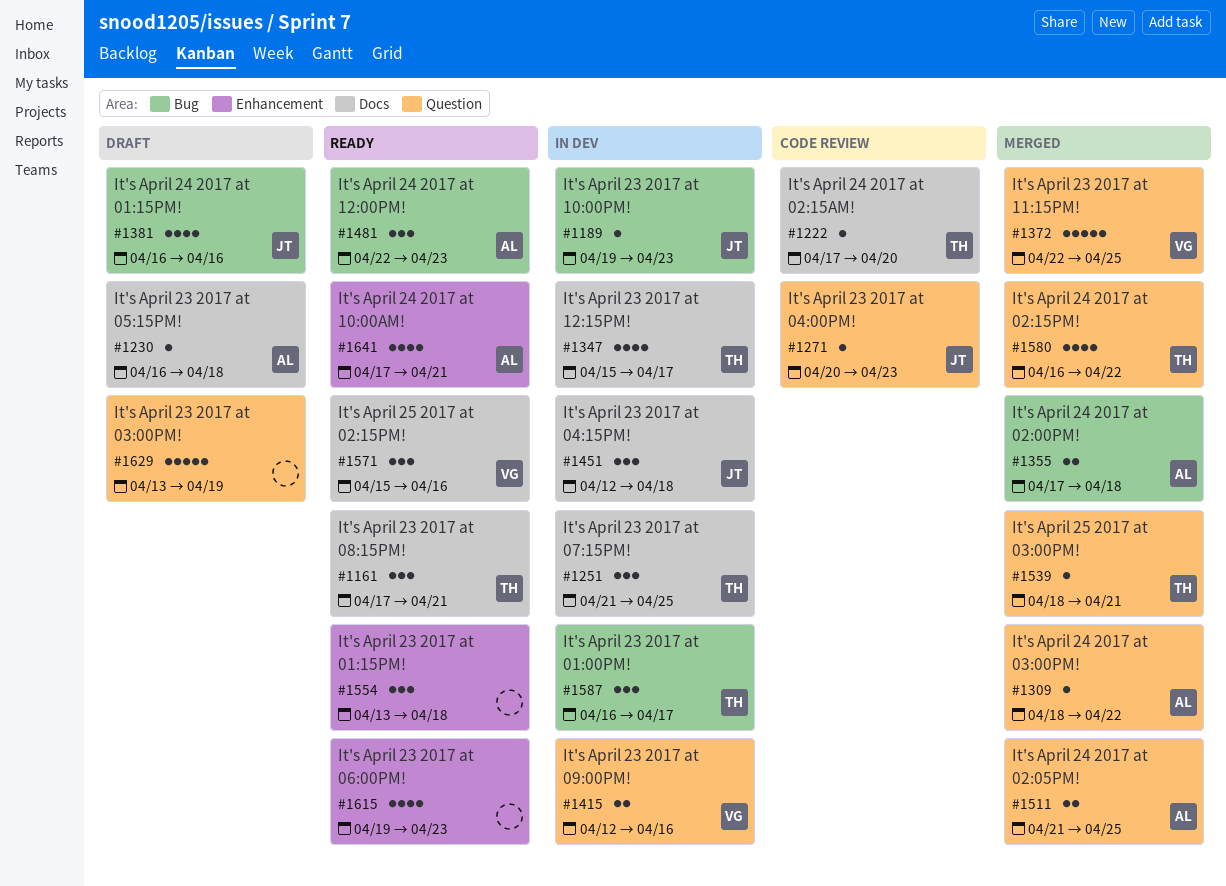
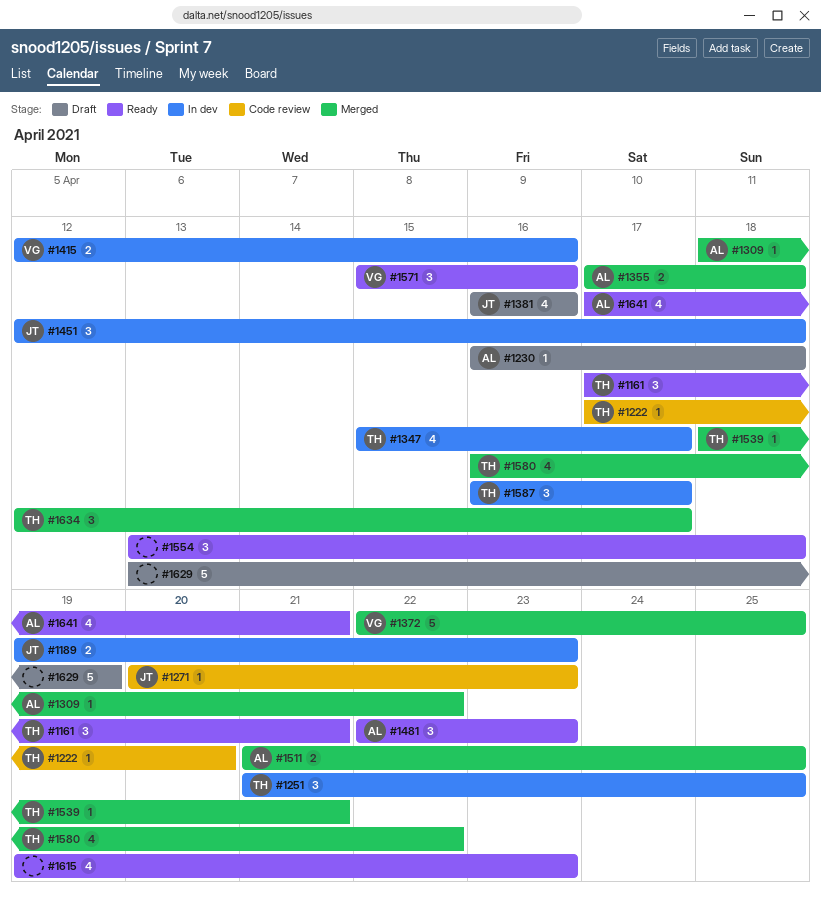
#1189, estimate: 1 -> 2
#1634: none -> present

